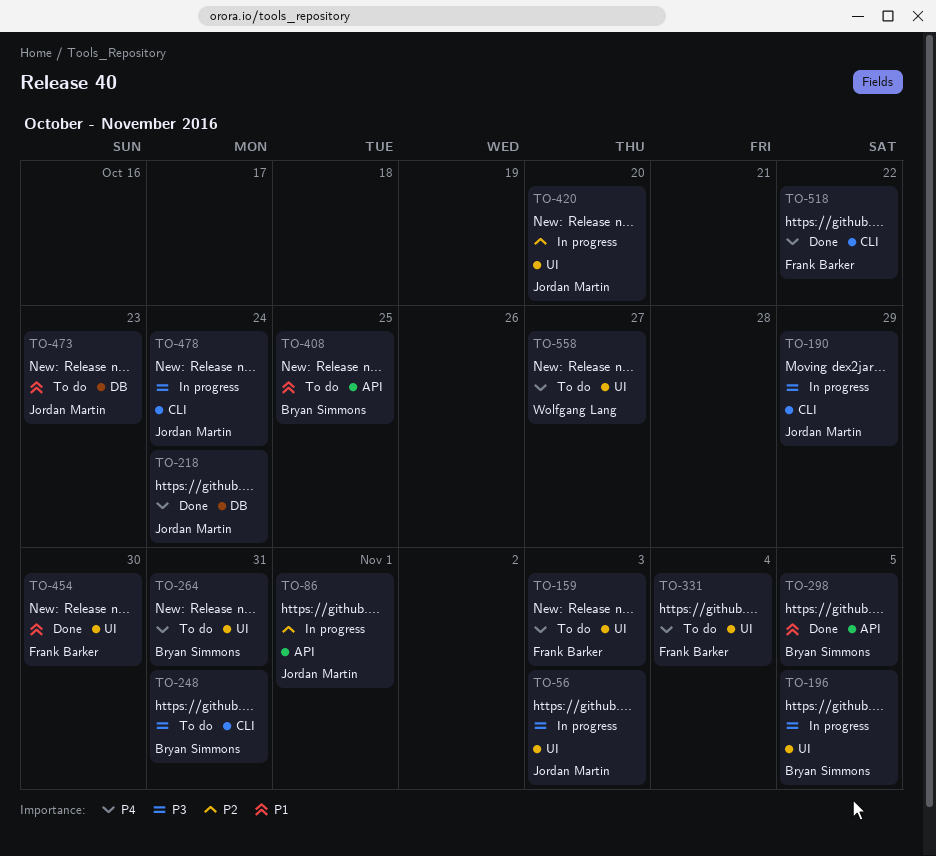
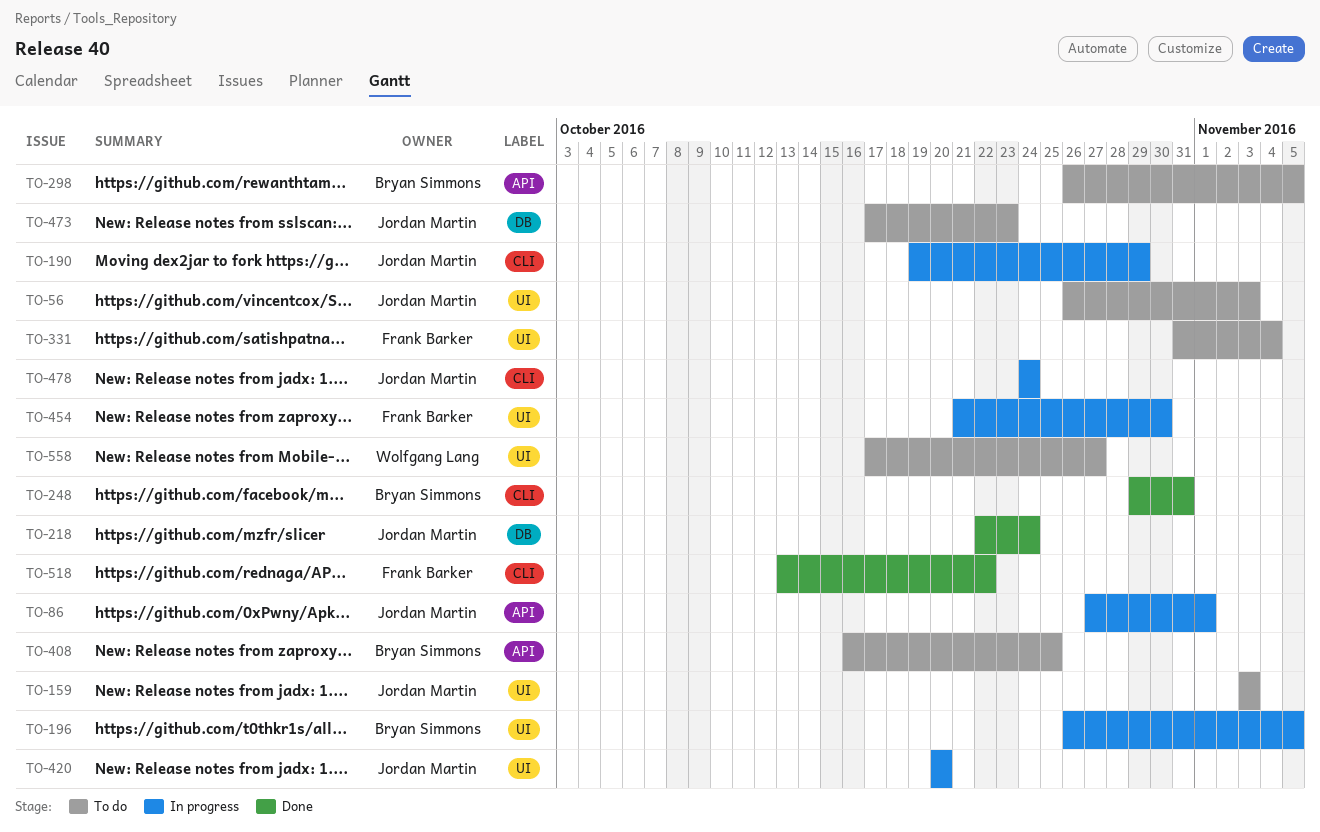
TO-56, status: In progress -> To do
TO-159, owner: Frank Barker -> Jordan Martin
TO-248, status: To do -> Done
TO-264: present -> none
TO-298, status: Done -> To do
TO-454, status: Done -> In progress

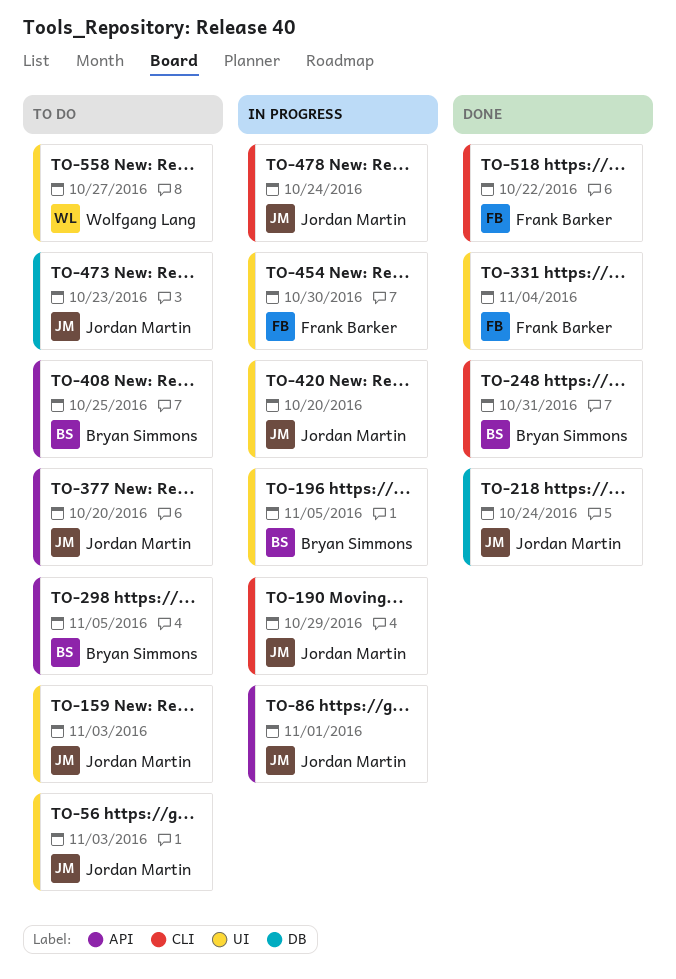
TO-331, status: To do -> Done
TO-377: none -> present

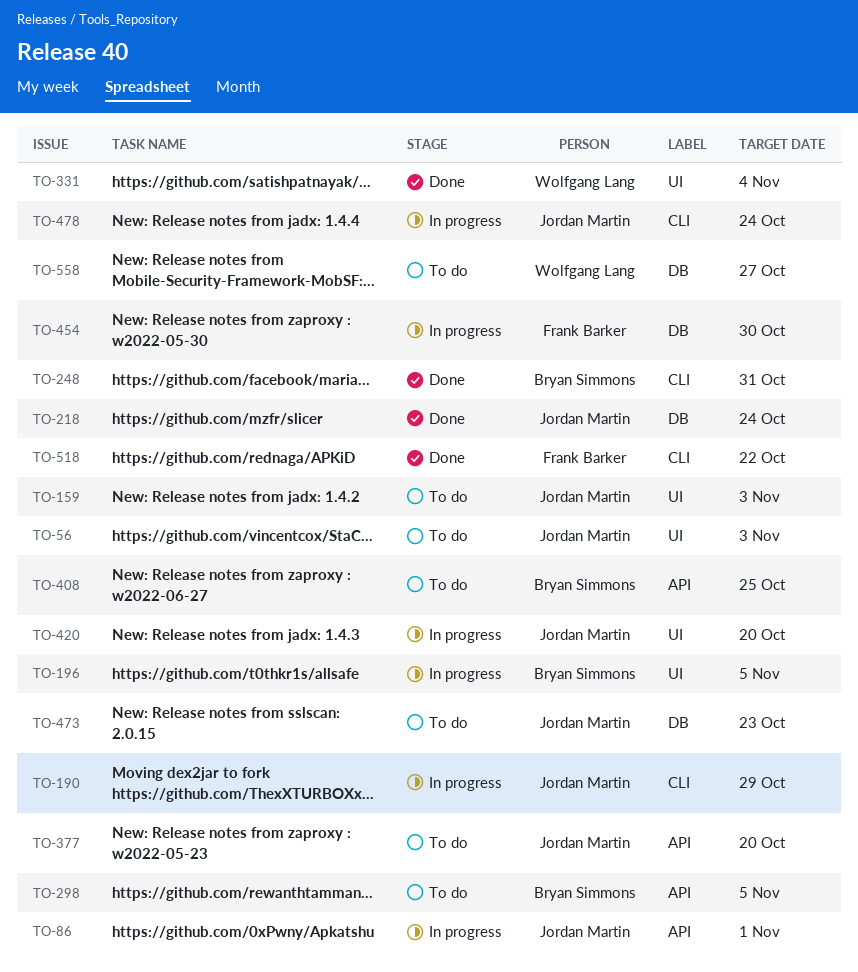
TO-331, owner: Frank Barker -> Wolfgang Lang
TO-454, label: UI -> DB
TO-558, label: UI -> DB

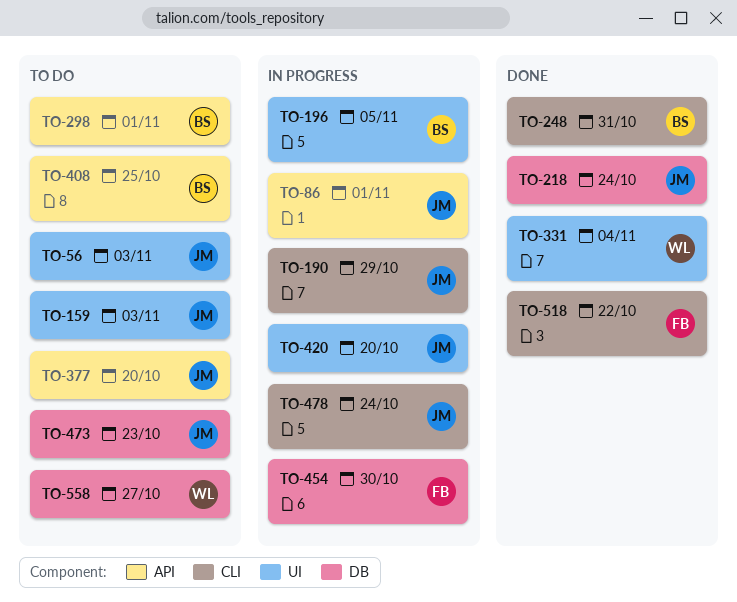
TO-298, due: Nov 5 -> Nov 1

